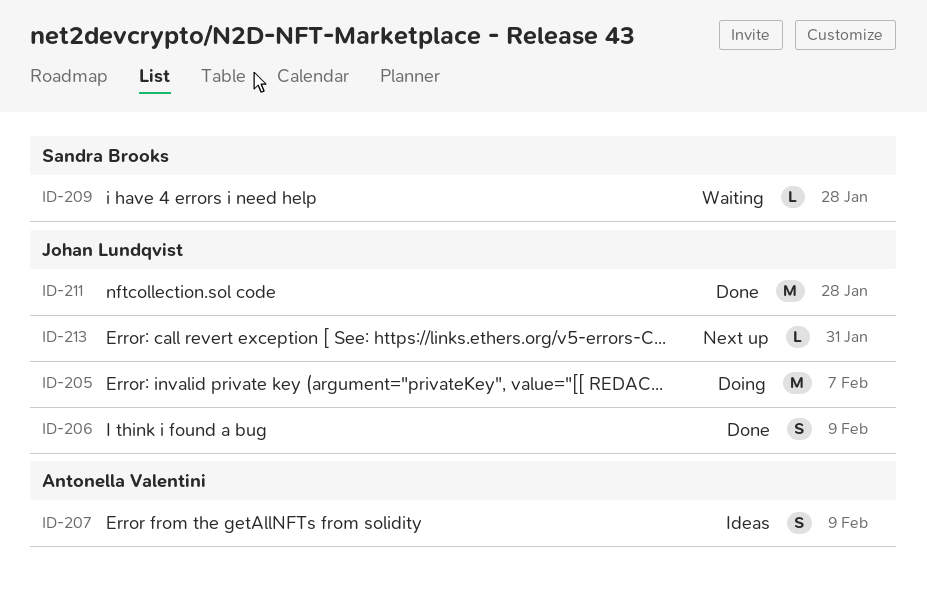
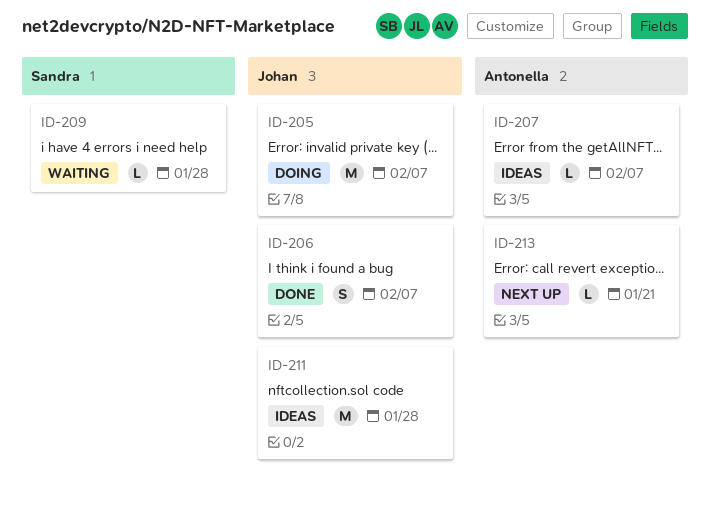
ID-206, due: Feb 9 -> Feb 7
ID-207, estimate: S -> L
ID-207, due: Feb 9 -> Feb 7
ID-211, status: Done -> Ideas
ID-213, owner: Johan Lundqvist -> Antonella Valentini
ID-213, due: Jan 31 -> Jan 21

